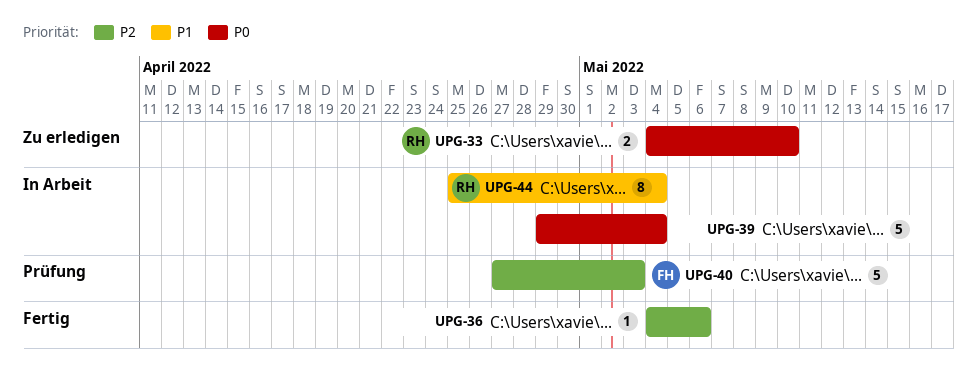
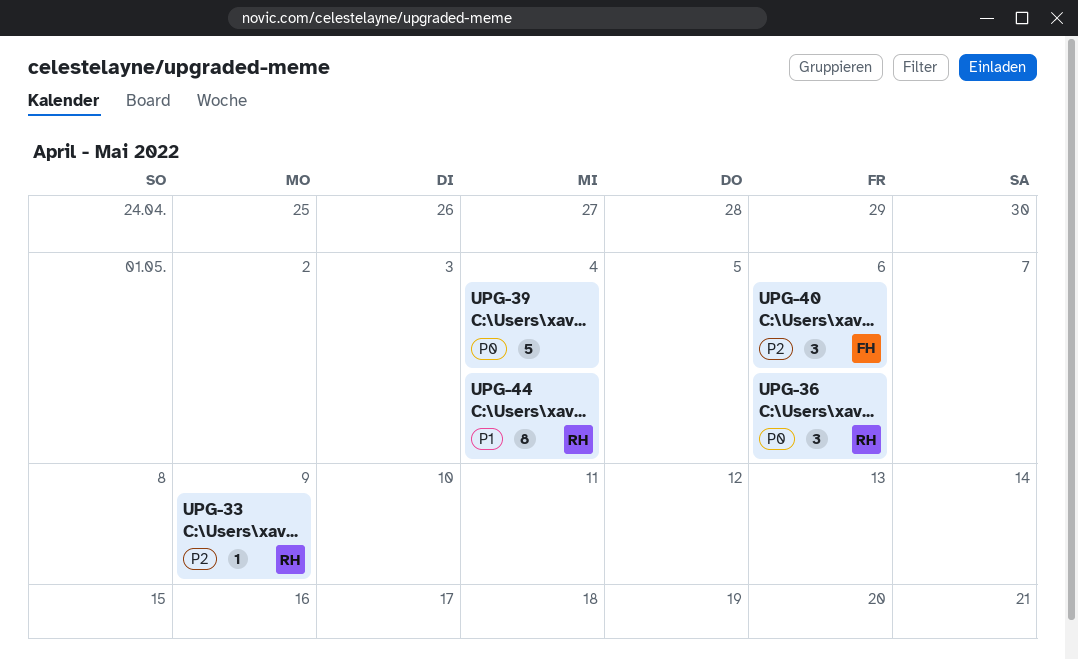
UPG-33, priority: P0 -> P2
UPG-33, estimate: 2 -> 1
UPG-33, due: May 10 -> May 9
UPG-36, owner: none -> RH
UPG-36, priority: P2 -> P0
UPG-36, estimate: 1 -> 3
UPG-40, estimate: 5 -> 3
UPG-40, due: May 3 -> May 6

